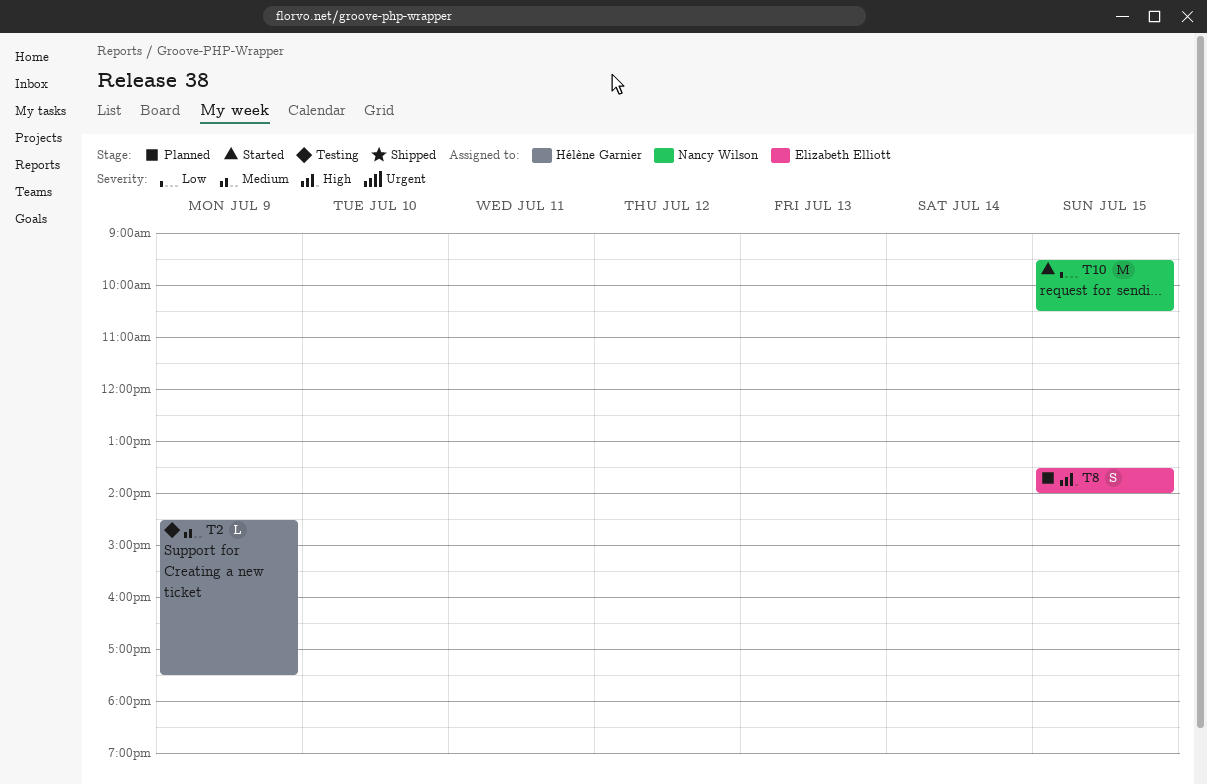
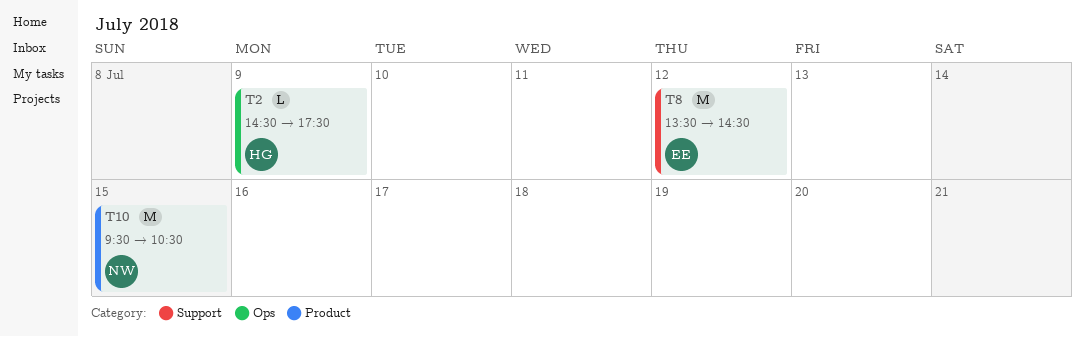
T8, estimate: S -> M
T8, day: Jul 15 -> Jul 12
T8, ends: 14:00 -> 14:30

